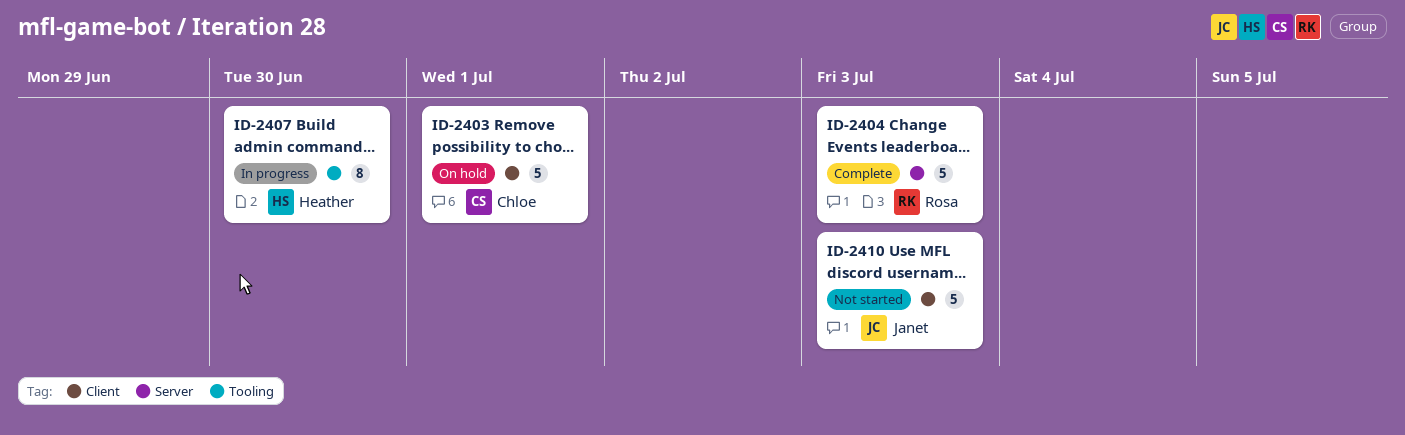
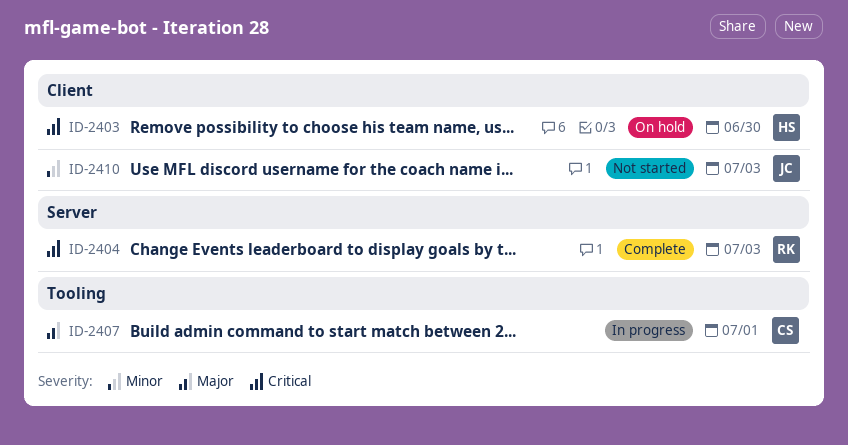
ID-2403, owner: Chloe -> Heather
ID-2403, due: Jul 1 -> Jun 30
ID-2407, owner: Heather -> Chloe
ID-2407, due: Jun 30 -> Jul 1

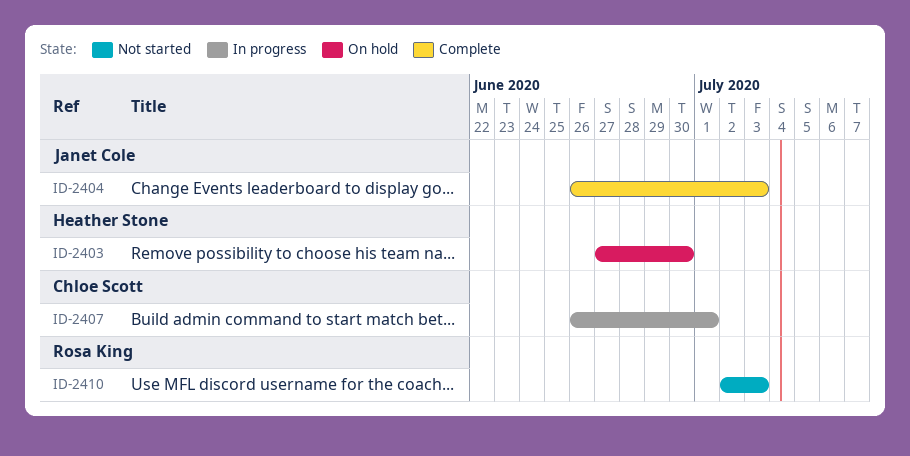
ID-2404, owner: Rosa King -> Janet Cole
ID-2410, owner: Janet Cole -> Rosa King

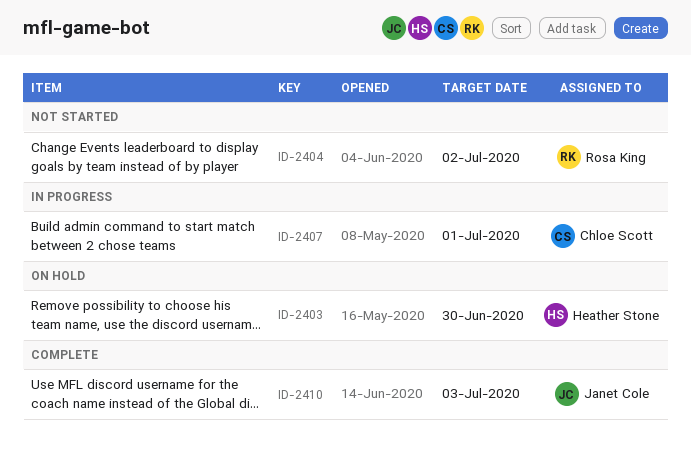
ID-2404, status: Complete -> Not started
ID-2404, owner: Janet Cole -> Rosa King
ID-2404, due: Jul 3 -> Jul 2
ID-2410, status: Not started -> Complete
ID-2410, owner: Rosa King -> Janet Cole

